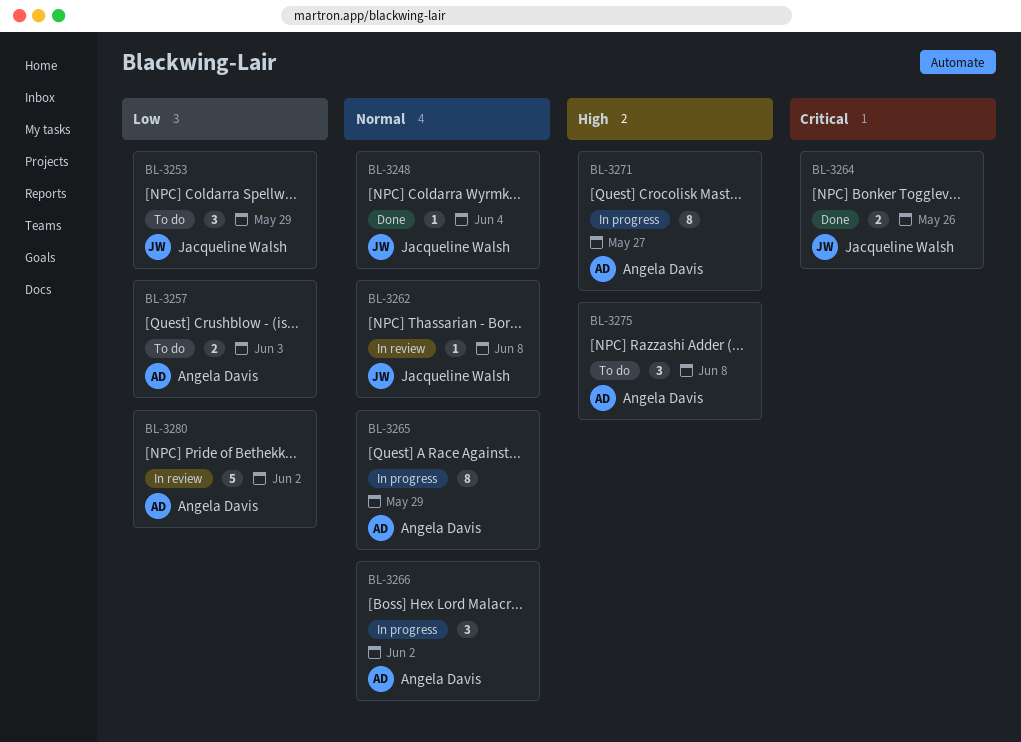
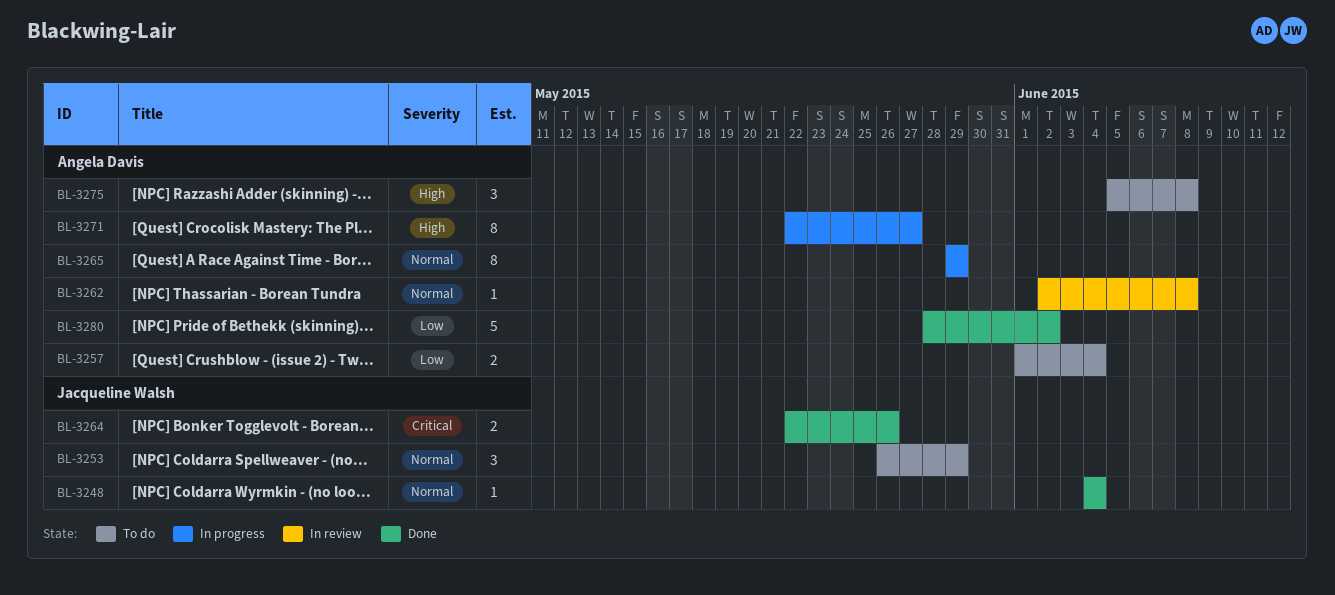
BL-3253, priority: Low -> Normal
BL-3257, due: Jun 3 -> Jun 4
BL-3262, owner: Jacqueline Walsh -> Angela Davis
BL-3266: present -> none
BL-3280, status: In review -> Done

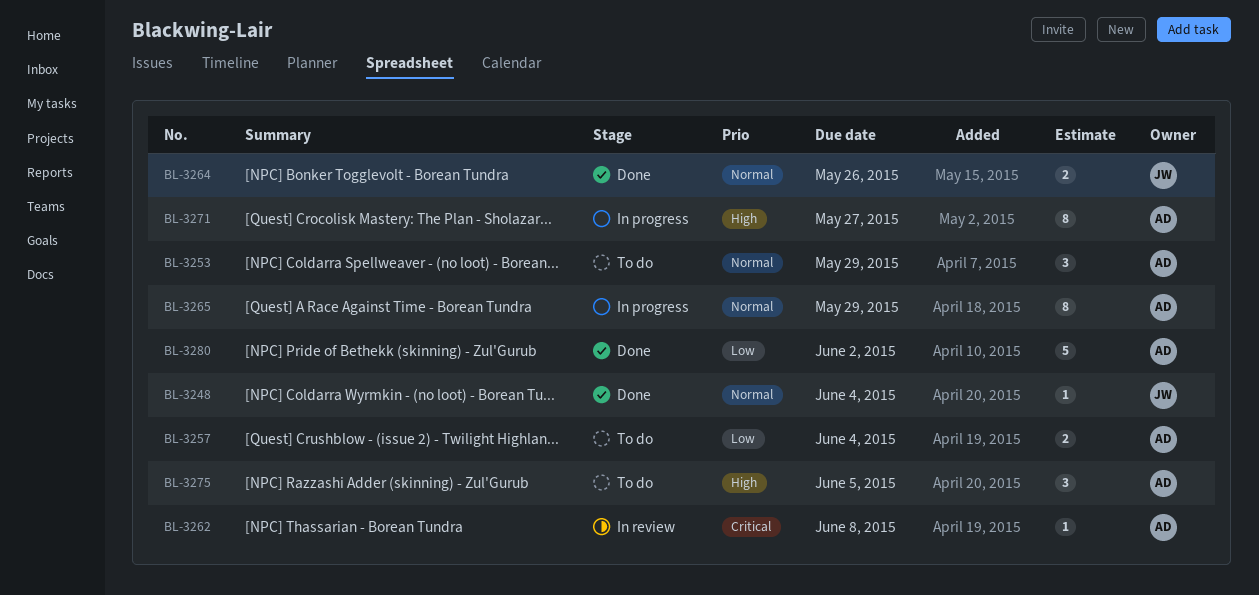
BL-3253, owner: Jacqueline Walsh -> Angela Davis
BL-3262, priority: Normal -> Critical
BL-3264, priority: Critical -> Normal
BL-3275, due: Jun 8 -> Jun 5

